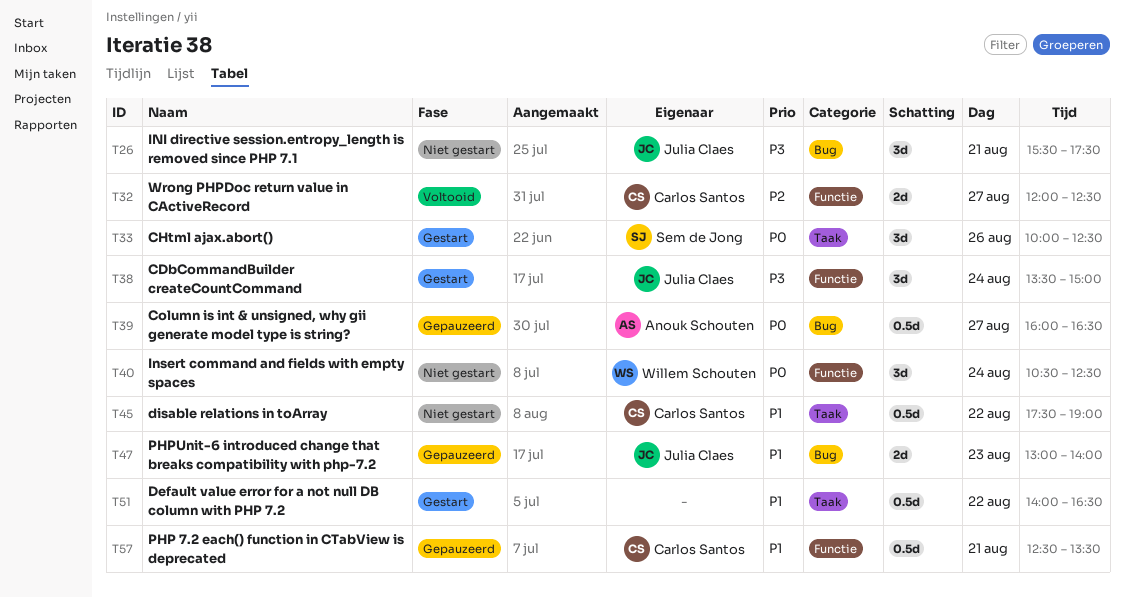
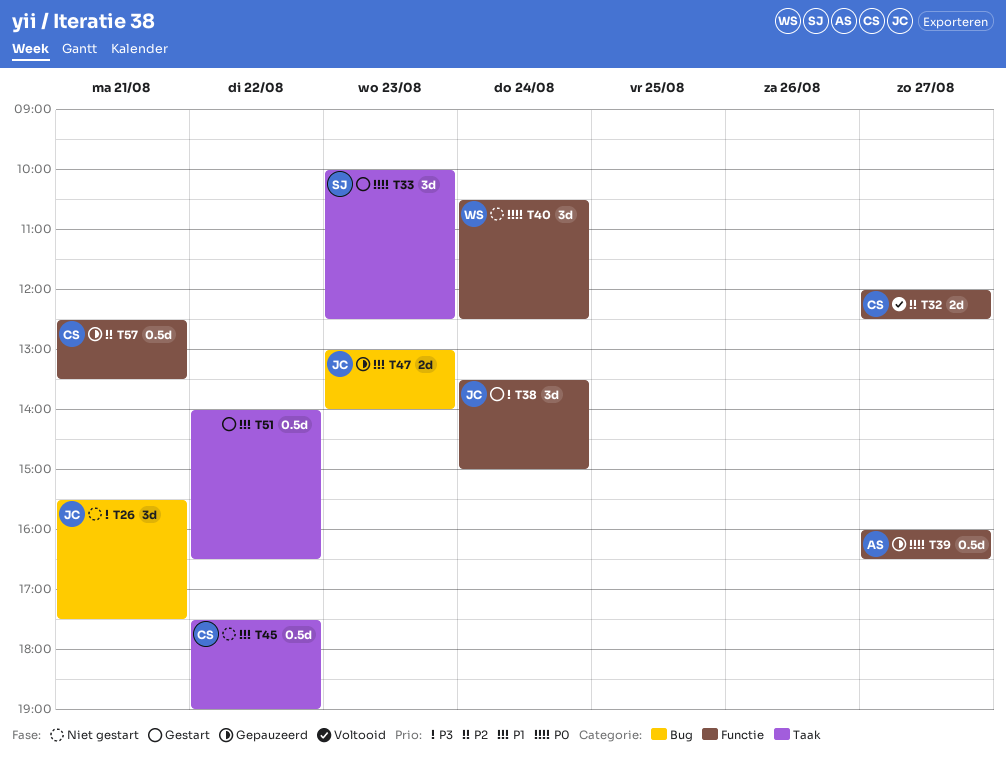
T33, day: Aug 26 -> Aug 23
T39, label: Bug -> Functie
T57, priority: P1 -> P2

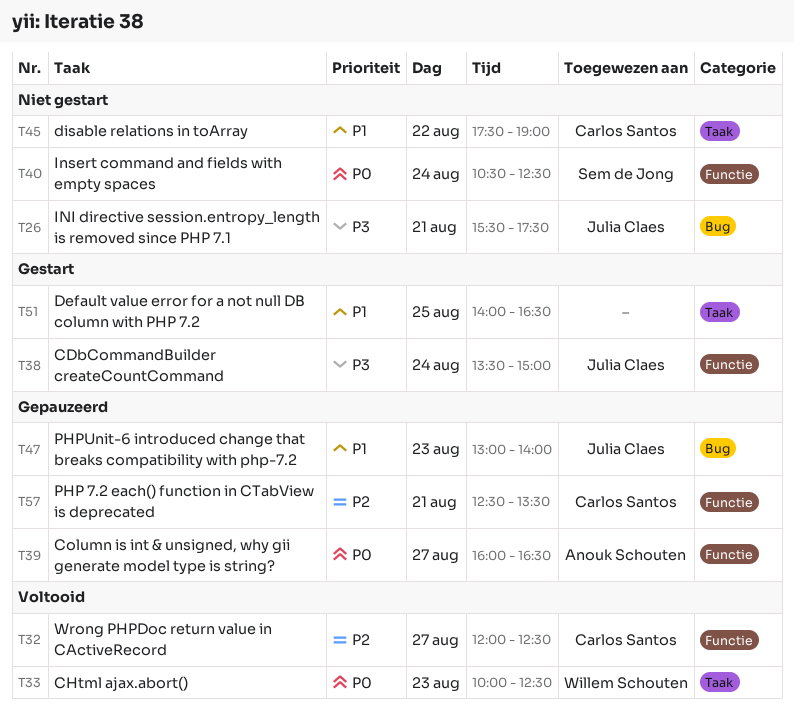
T33, status: Gestart -> Voltooid
T33, owner: Sem de Jong -> Willem Schouten
T40, owner: Willem Schouten -> Sem de Jong
T51, day: Aug 22 -> Aug 25

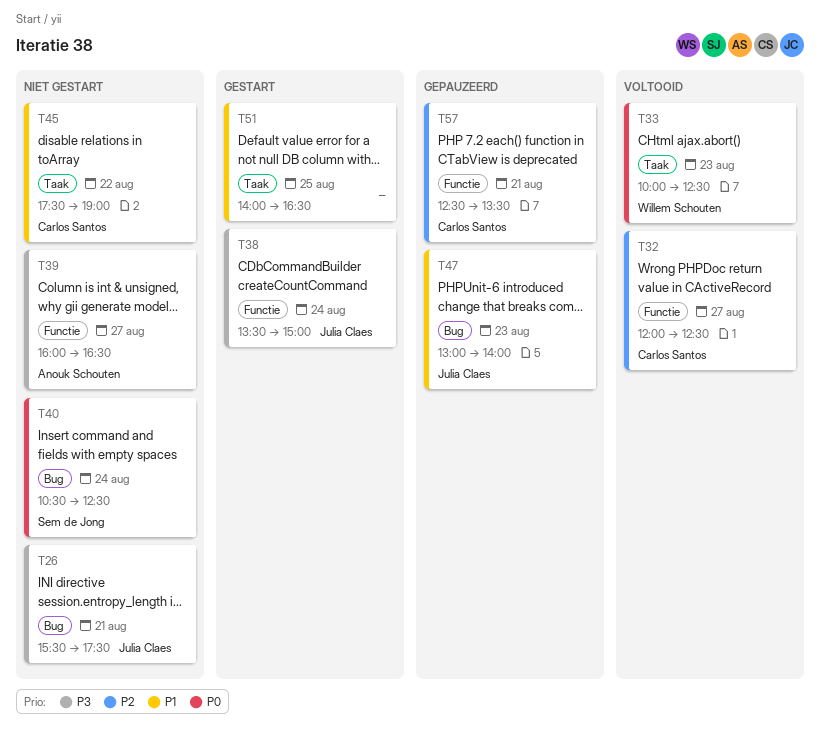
T39, status: Gepauzeerd -> Niet gestart
T39, priority: P0 -> P3
T40, label: Functie -> Bug

